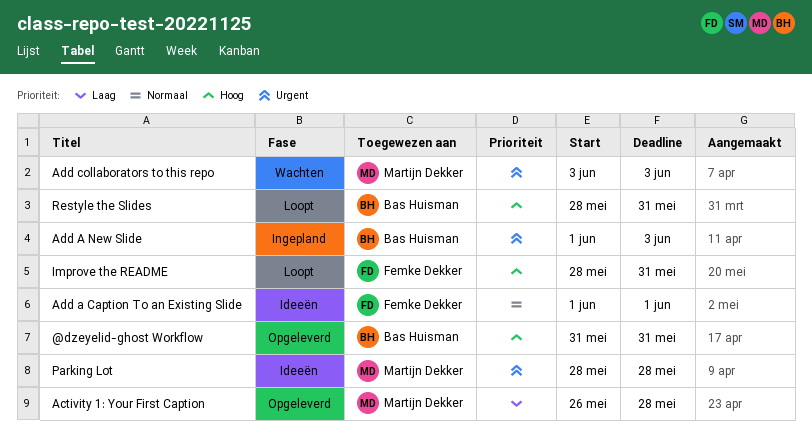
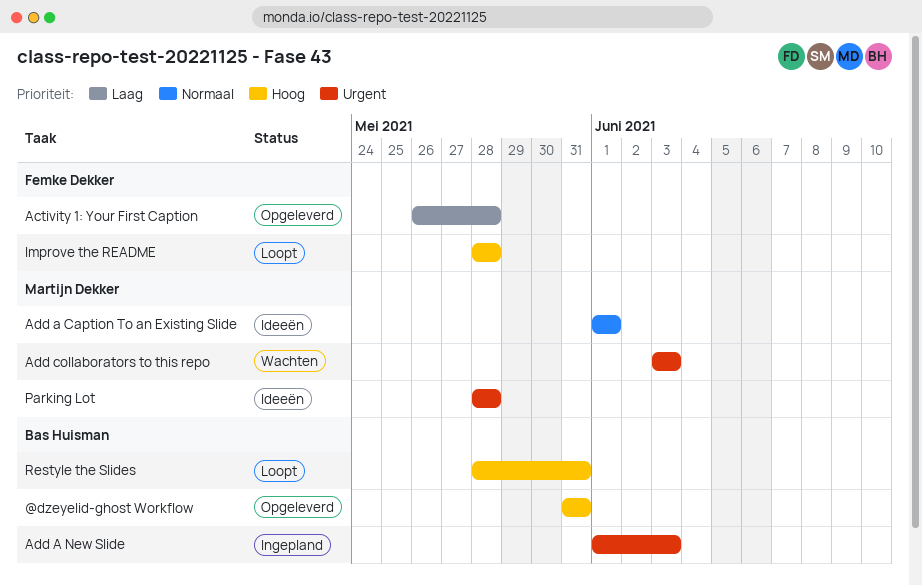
Activity 1: Your First Caption, owner: Martijn Dekker -> Femke Dekker
Add a Caption To an Existing Slide, owner: Femke Dekker -> Martijn Dekker
Improve the README, due: May 31 -> May 28

